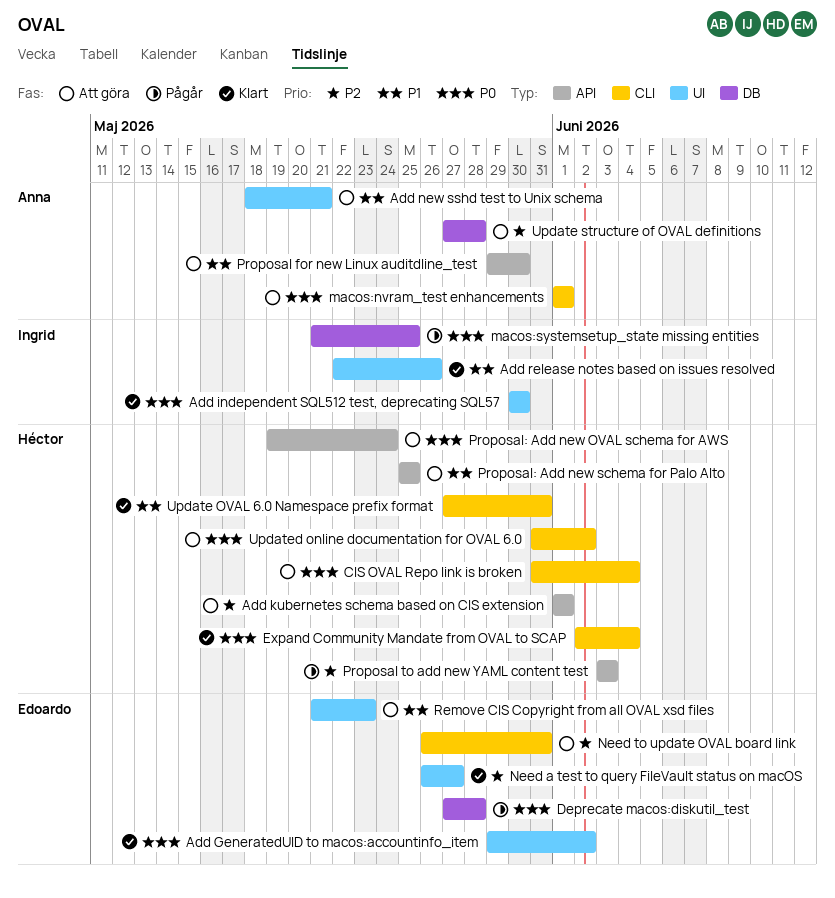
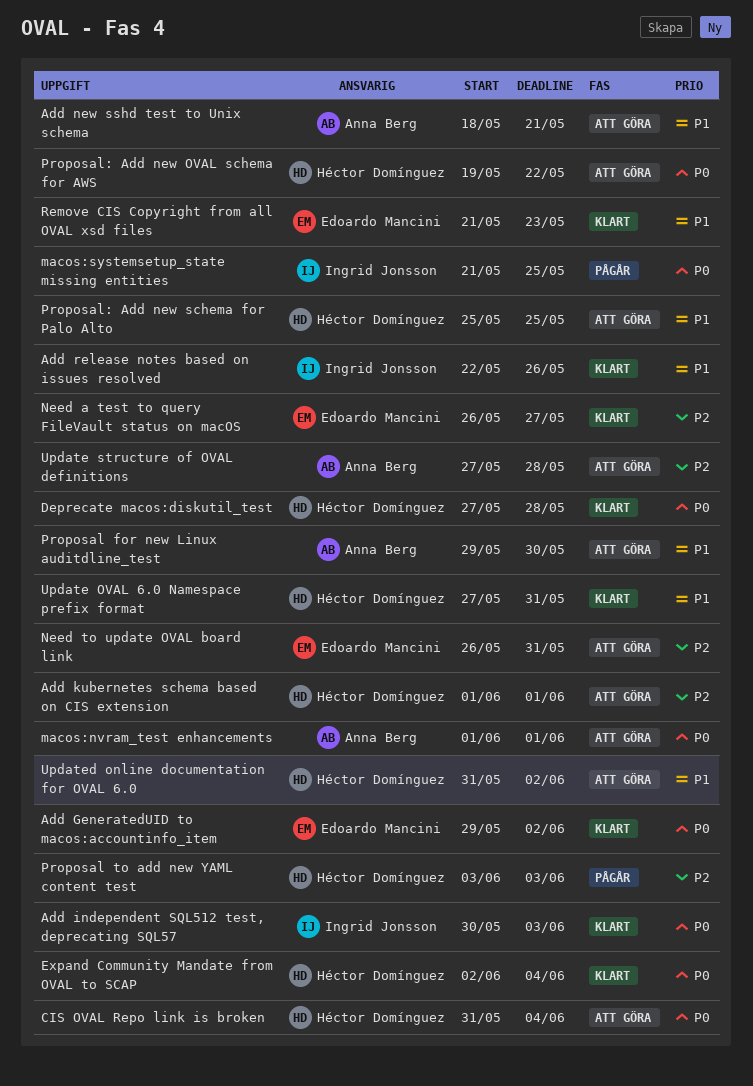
Add independent SQL512 test, deprecating SQL57, due: May 30 -> Jun 3
Deprecate macos:diskutil_test, status: Pågår -> Klart
Deprecate macos:diskutil_test, owner: Edoardo Mancini -> Héctor Domínguez
Proposal: Add new OVAL schema for AWS, due: May 24 -> May 22
Remove CIS Copyright from all OVAL xsd files, status: Att göra -> Klart
Updated online documentation for OVAL 6.0, priority: P0 -> P1

